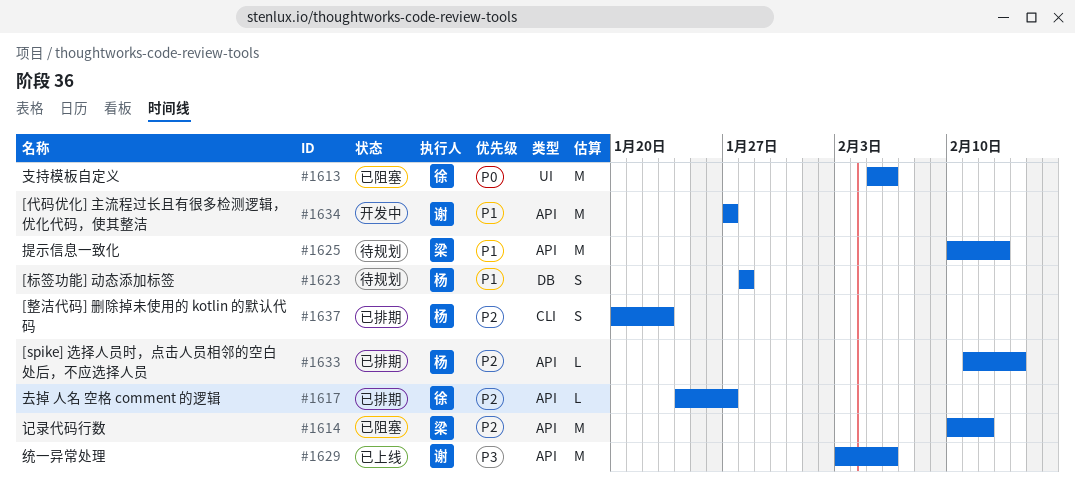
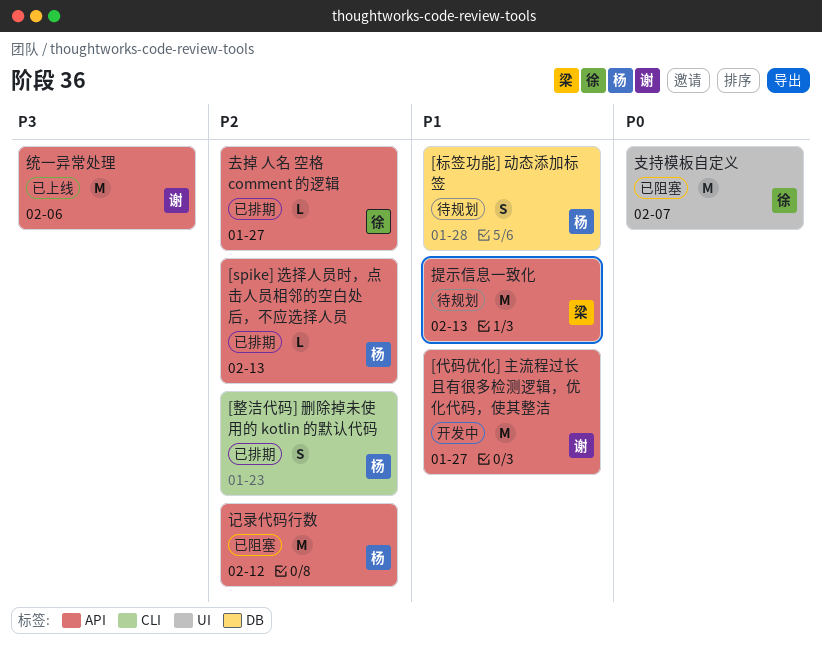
[spike] 选择人员时，点击人员相邻的空白处后，不应选择人员, due: Feb 14 -> Feb 13
支持模板自定义, due: Feb 6 -> Feb 7
记录代码行数, owner: 梁 -> 杨

